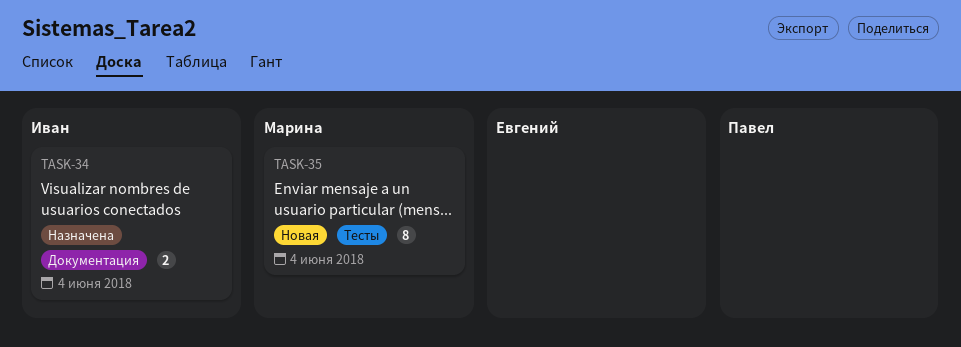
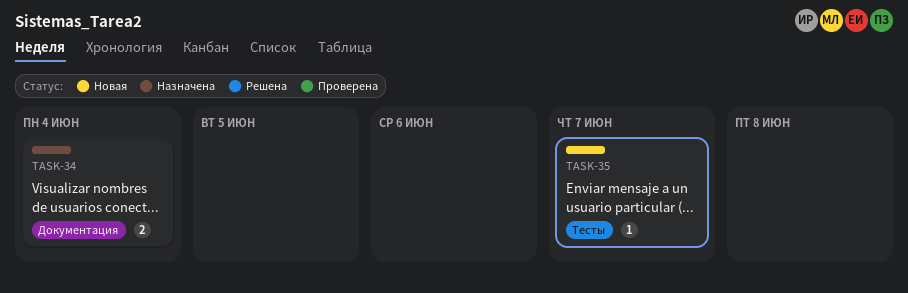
TASK-35, estimate: 8 -> 1
TASK-35, due: Jun 4 -> Jun 7

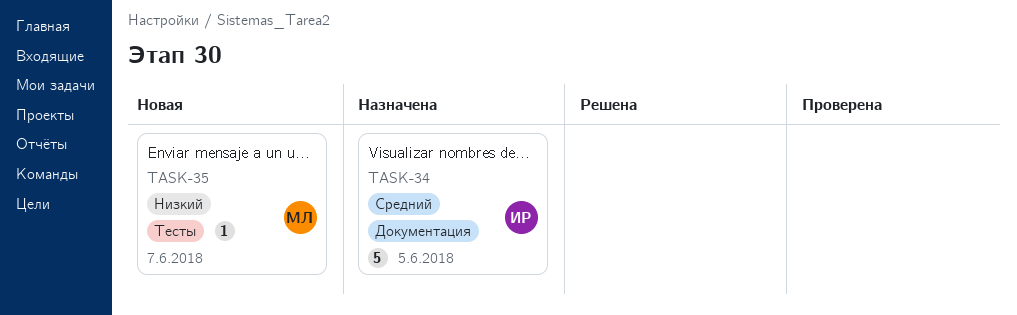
TASK-34, estimate: 2 -> 5
TASK-34, due: Jun 4 -> Jun 5

